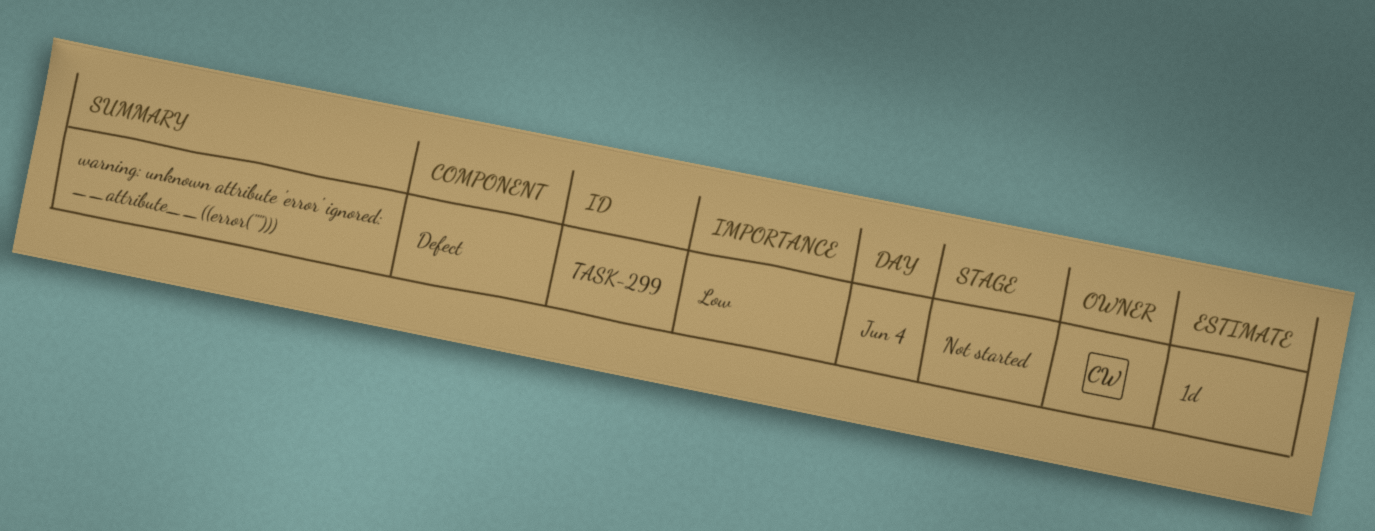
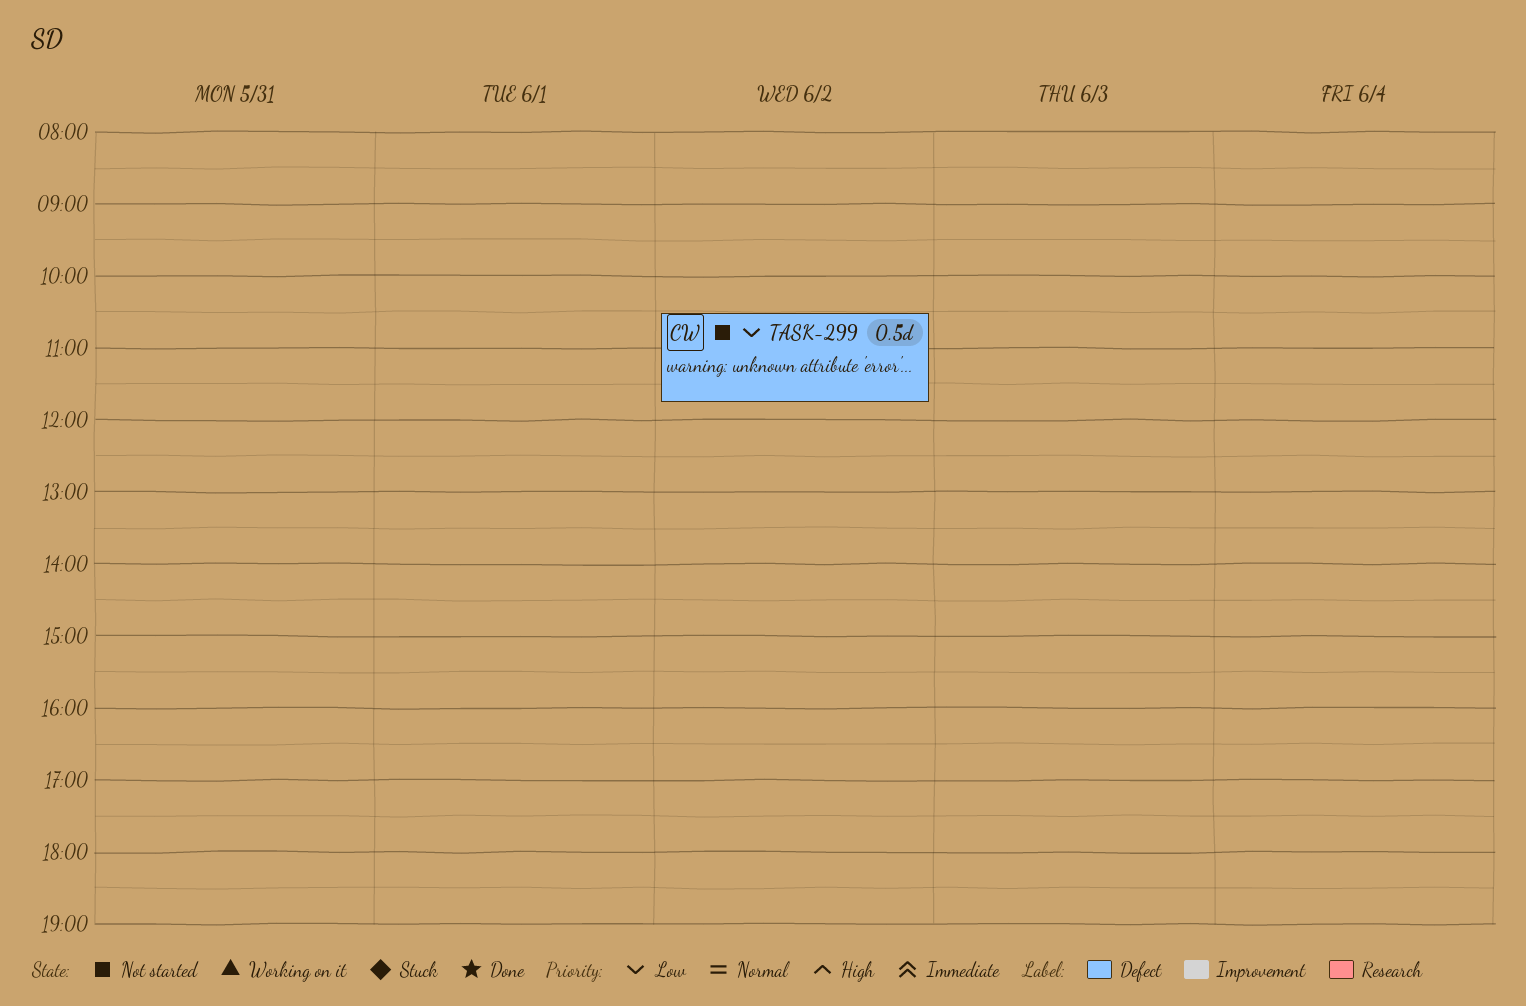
TASK-299, estimate: 1d -> 0.5d
TASK-299, day: Jun 4 -> Jun 2

